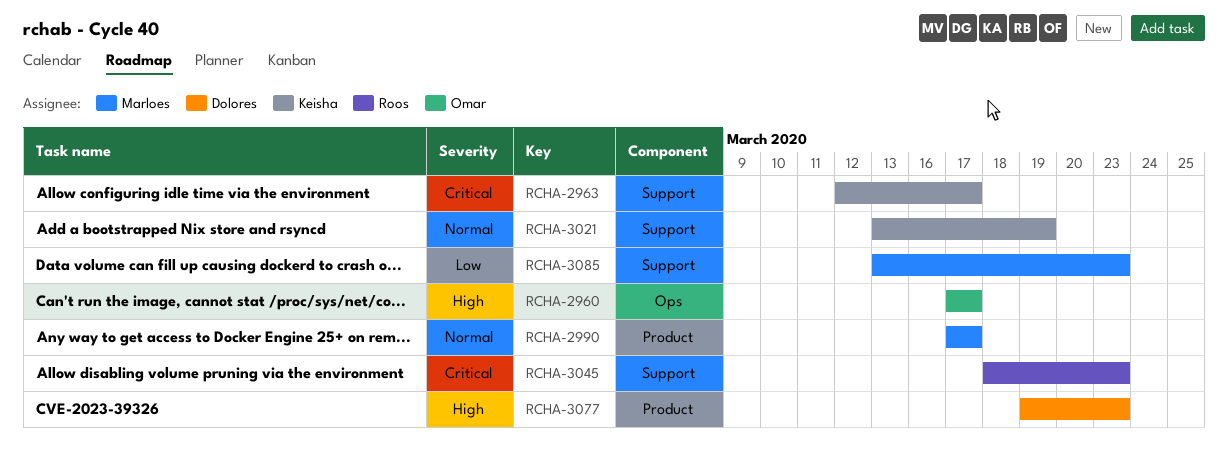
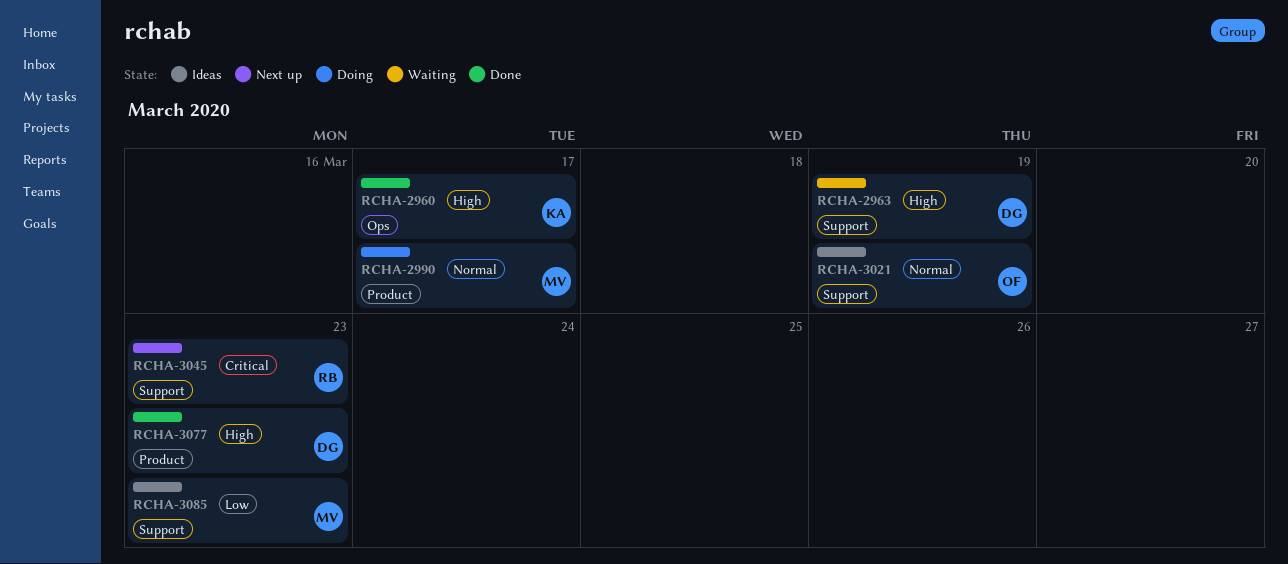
RCHA-2960, owner: Omar -> Keisha
RCHA-2963, owner: Keisha -> Dolores
RCHA-2963, priority: Critical -> High
RCHA-2963, due: Mar 17 -> Mar 19
RCHA-3021, owner: Keisha -> Omar

